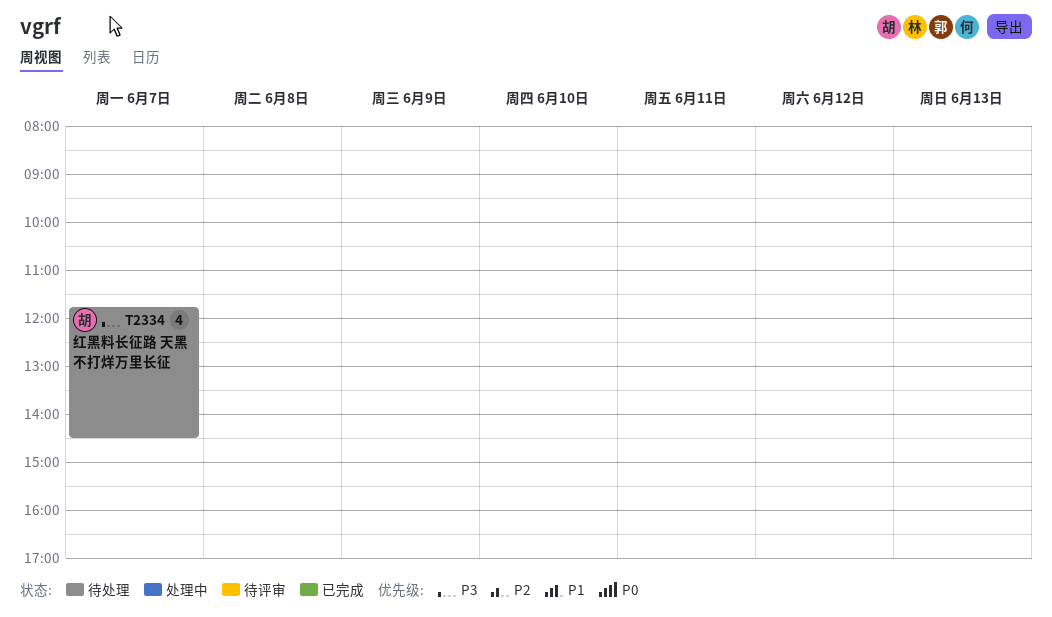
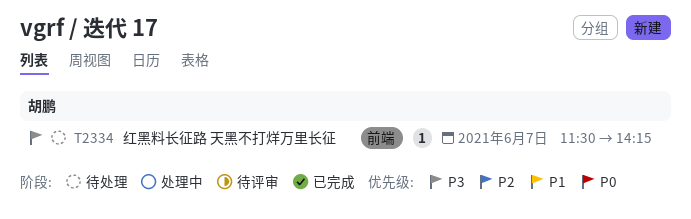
T2334, estimate: 4 -> 1
T2334, begins: 11:45 -> 11:30
T2334, ends: 14:30 -> 14:15

